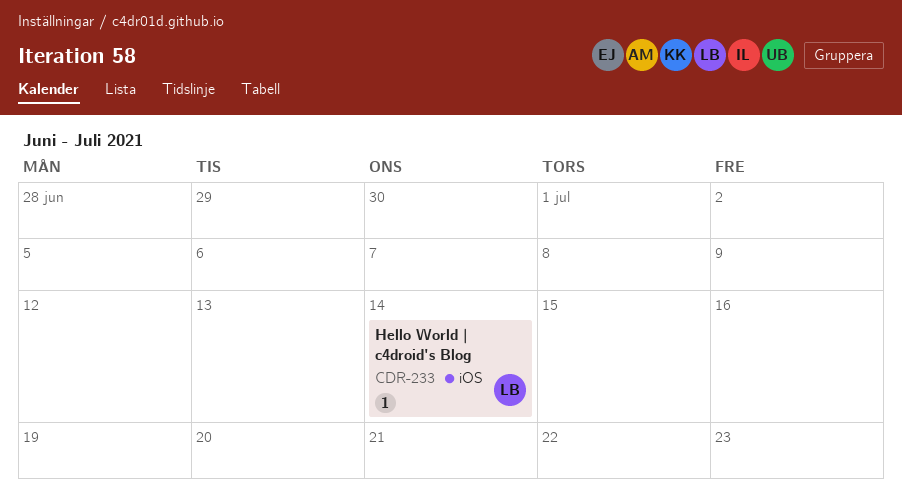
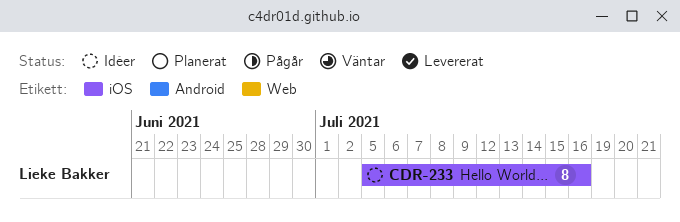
CDR-233, estimate: 1 -> 8
CDR-233, due: Jul 14 -> Jul 16

